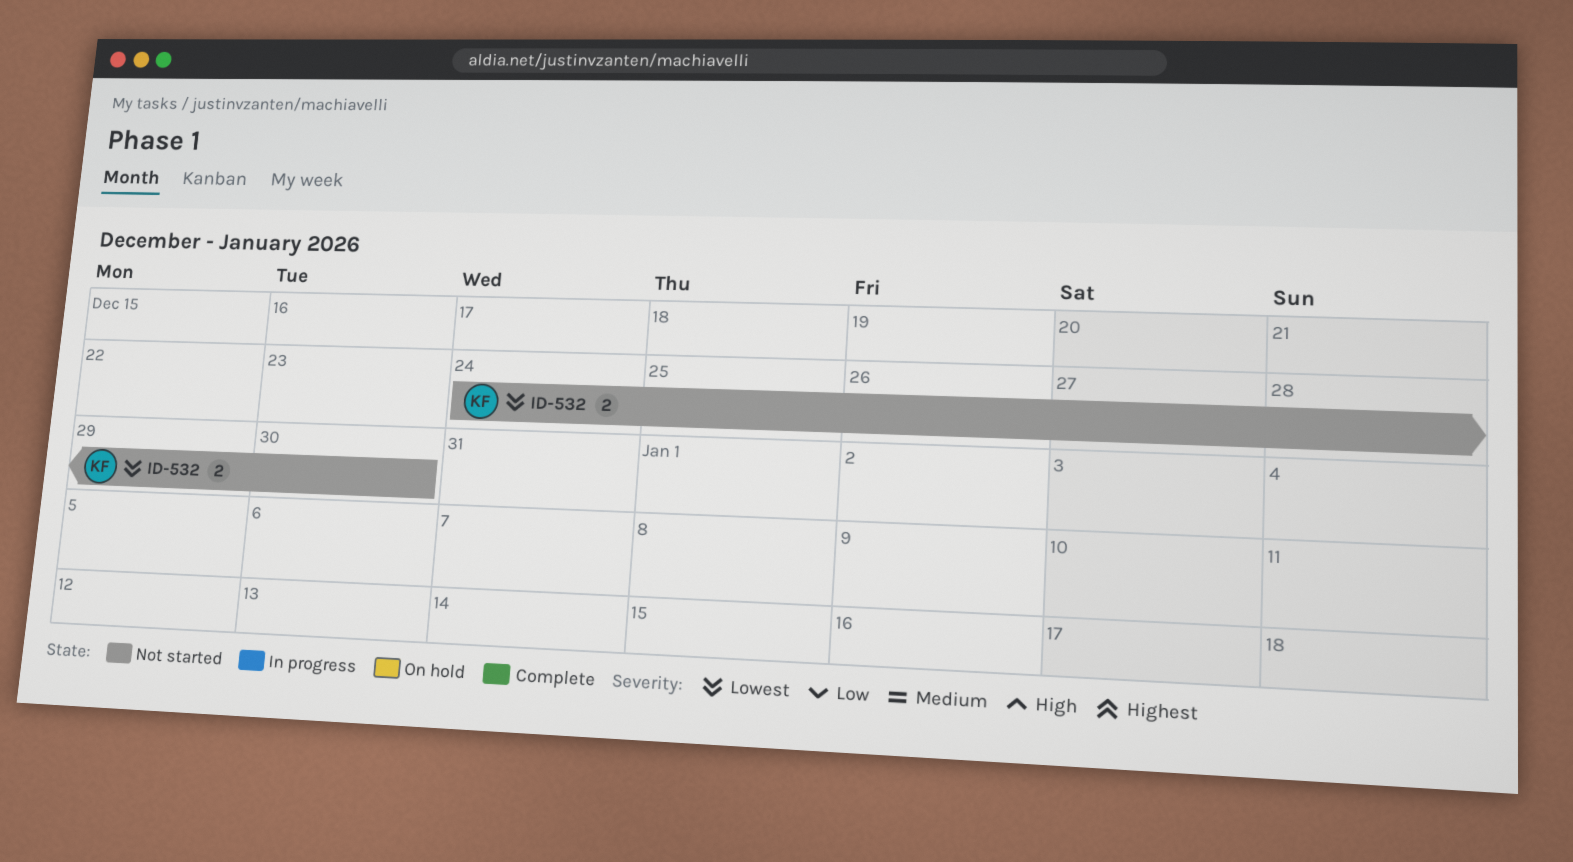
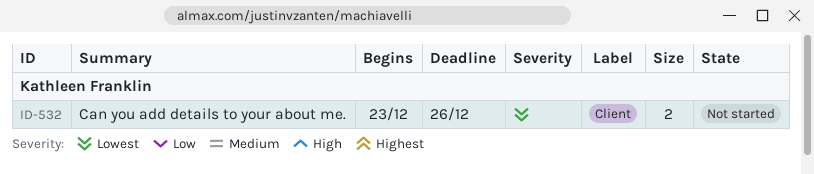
ID-532, start: Dec 24 -> Dec 23
ID-532, due: Dec 30 -> Dec 26

